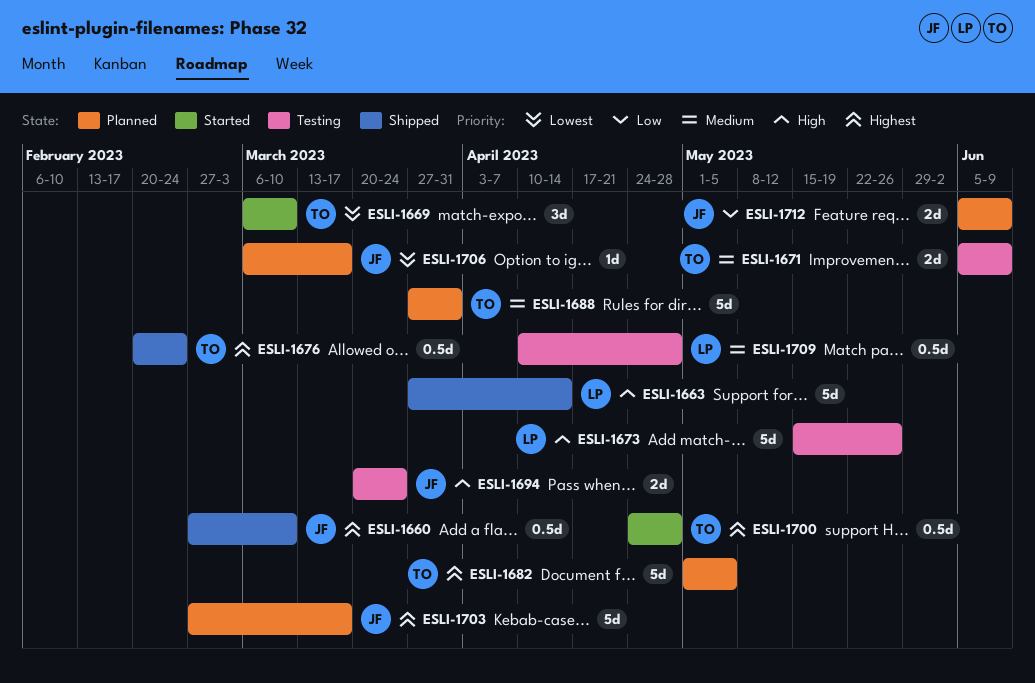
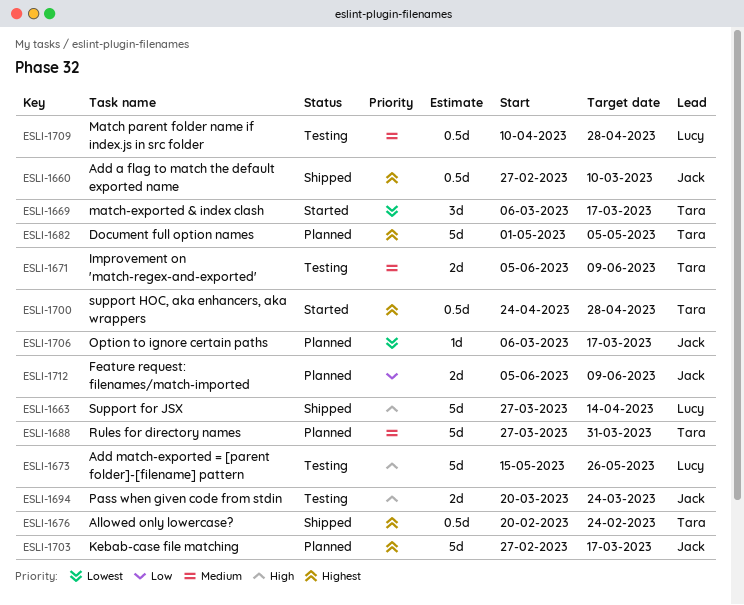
ESLI-1669, due: Mar 10 -> Mar 17

